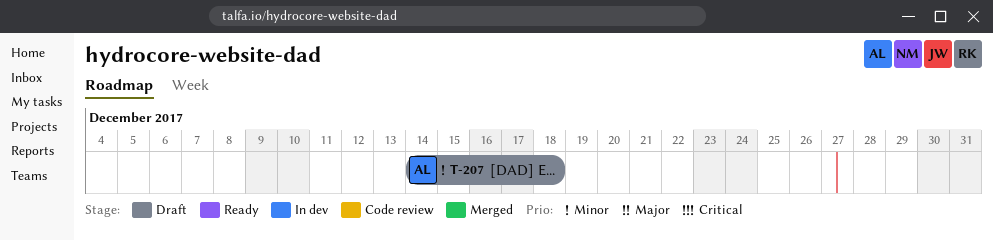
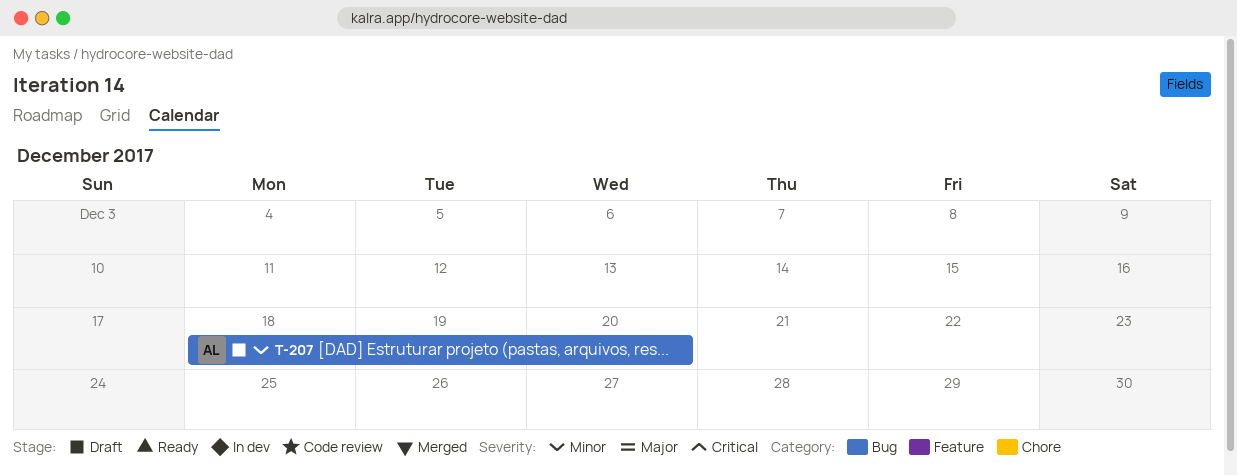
T-207, start: Dec 14 -> Dec 18
T-207, due: Dec 18 -> Dec 20

